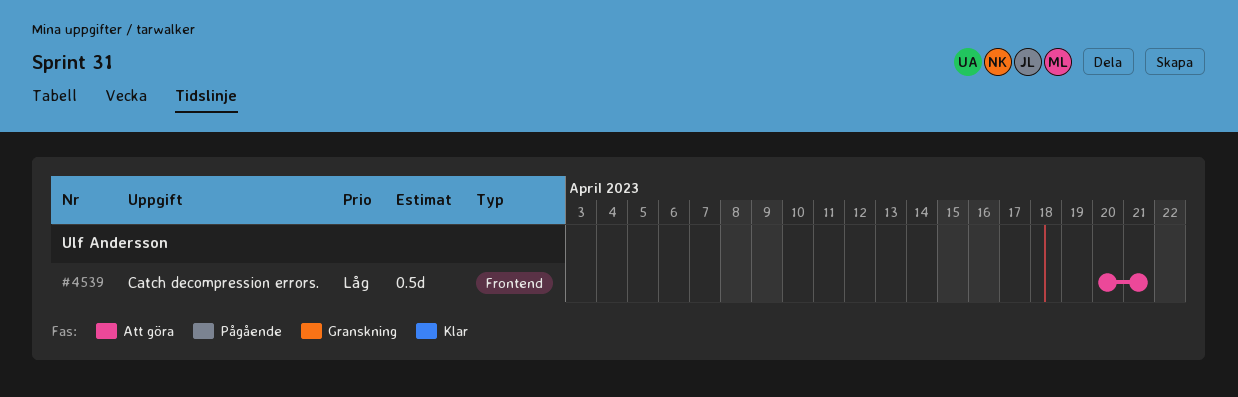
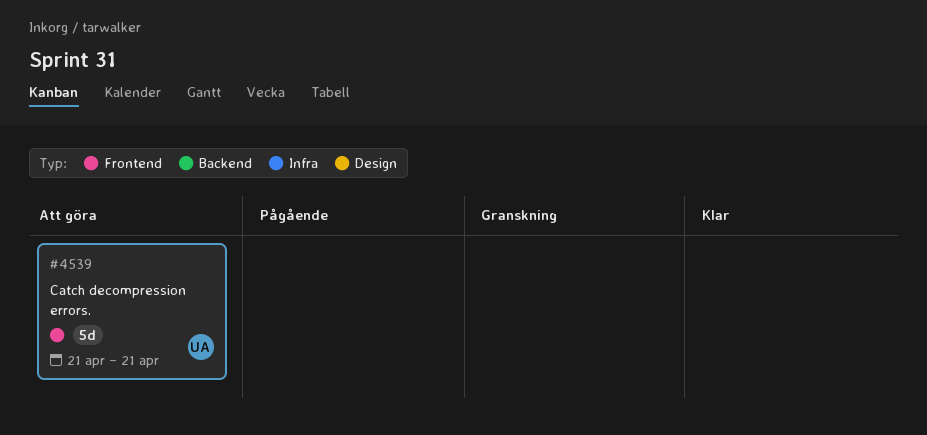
#4539, estimate: 0.5d -> 5d
#4539, start: Apr 20 -> Apr 21

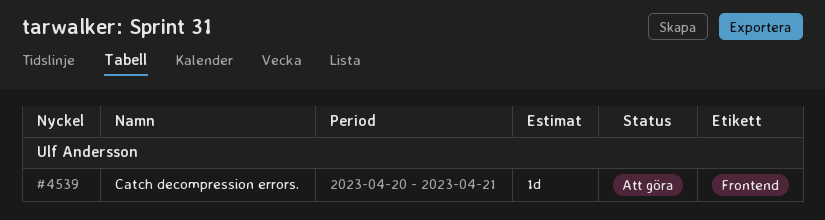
#4539, estimate: 5d -> 1d
#4539, start: Apr 21 -> Apr 20

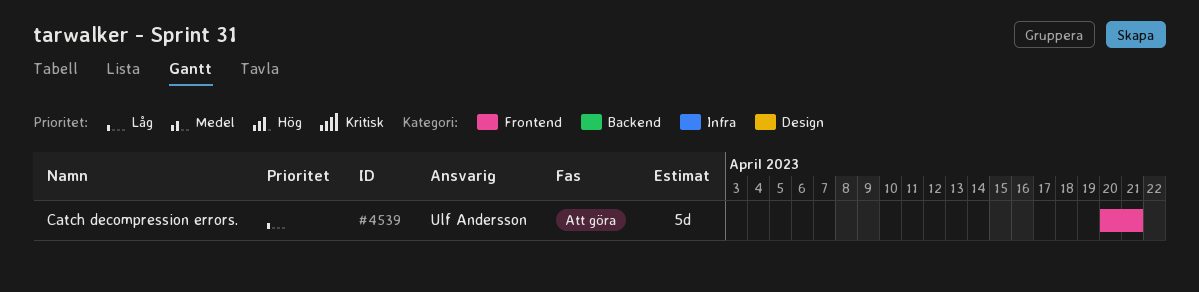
#4539, estimate: 1d -> 5d

